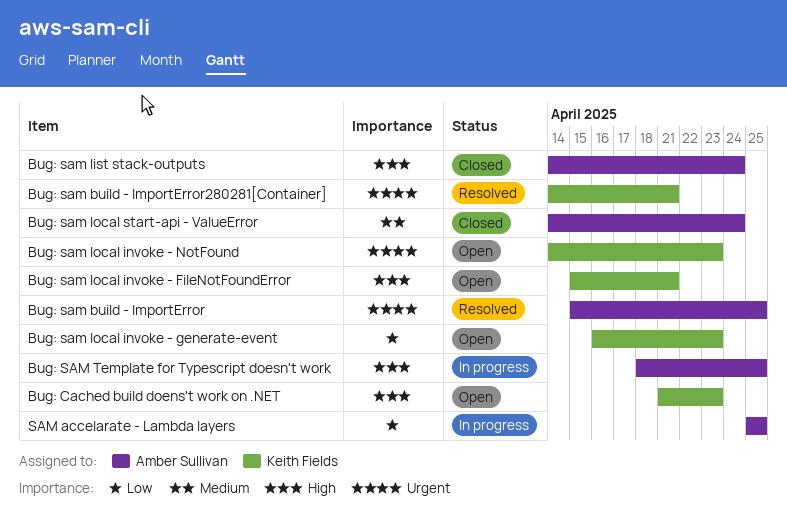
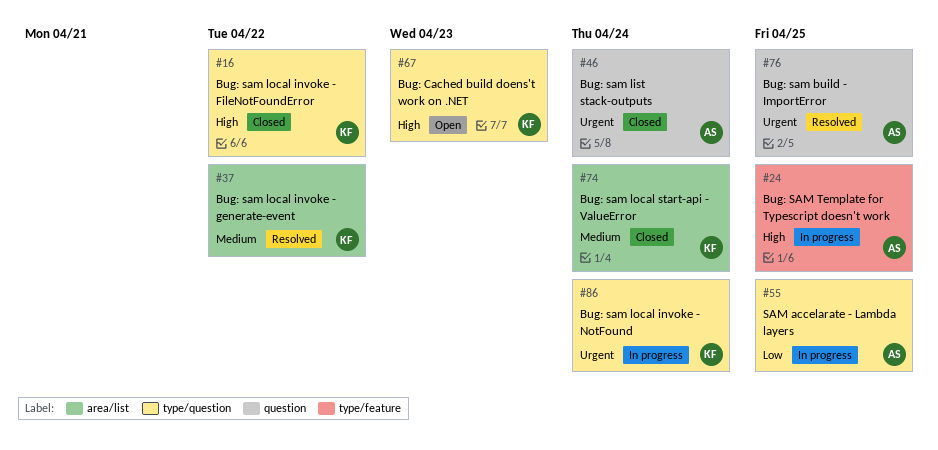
Bug: sam build - ImportError280281[Container]: present -> none
Bug: sam list stack-outputs, priority: High -> Urgent
Bug: sam local invoke - FileNotFoundError, status: Open -> Closed
Bug: sam local invoke - FileNotFoundError, due: Apr 21 -> Apr 22
Bug: sam local invoke - generate-event, status: Open -> Resolved
Bug: sam local invoke - generate-event, priority: Low -> Medium
Bug: sam local invoke - generate-event, due: Apr 23 -> Apr 22
Bug: sam local invoke - NotFound, status: Open -> In progress
Bug: sam local invoke - NotFound, due: Apr 23 -> Apr 24
Bug: sam local start-api - ValueError, owner: Amber Sullivan -> Keith Fields

